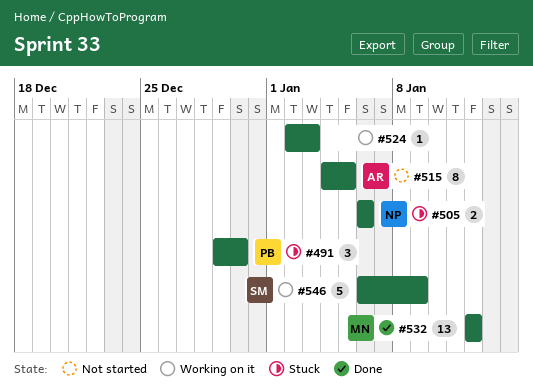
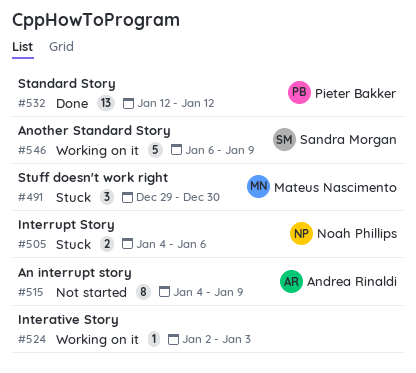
#491, owner: Pieter Bakker -> Mateus Nascimento
#505, start: Jan 6 -> Jan 4
#515, due: Jan 5 -> Jan 9
#532, owner: Mateus Nascimento -> Pieter Bakker

